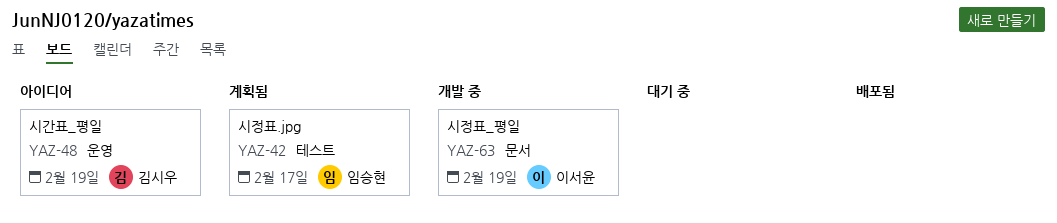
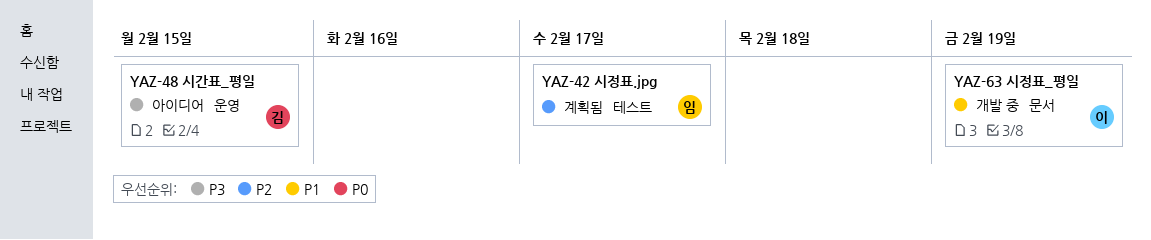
YAZ-48, due: Feb 19 -> Feb 15

